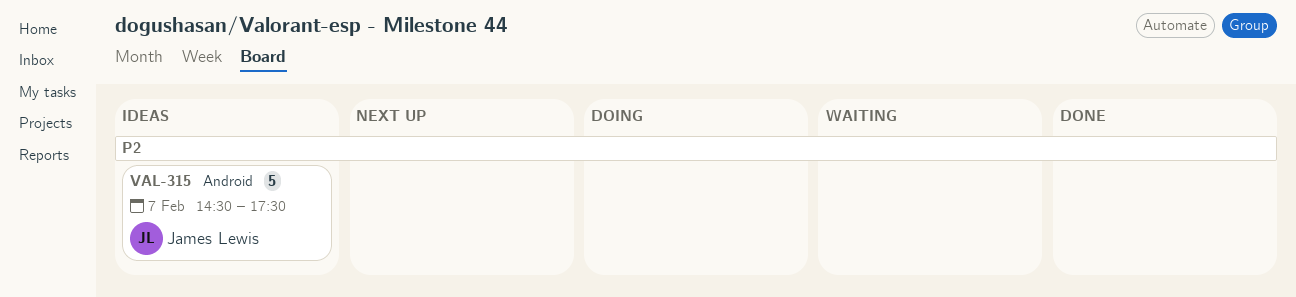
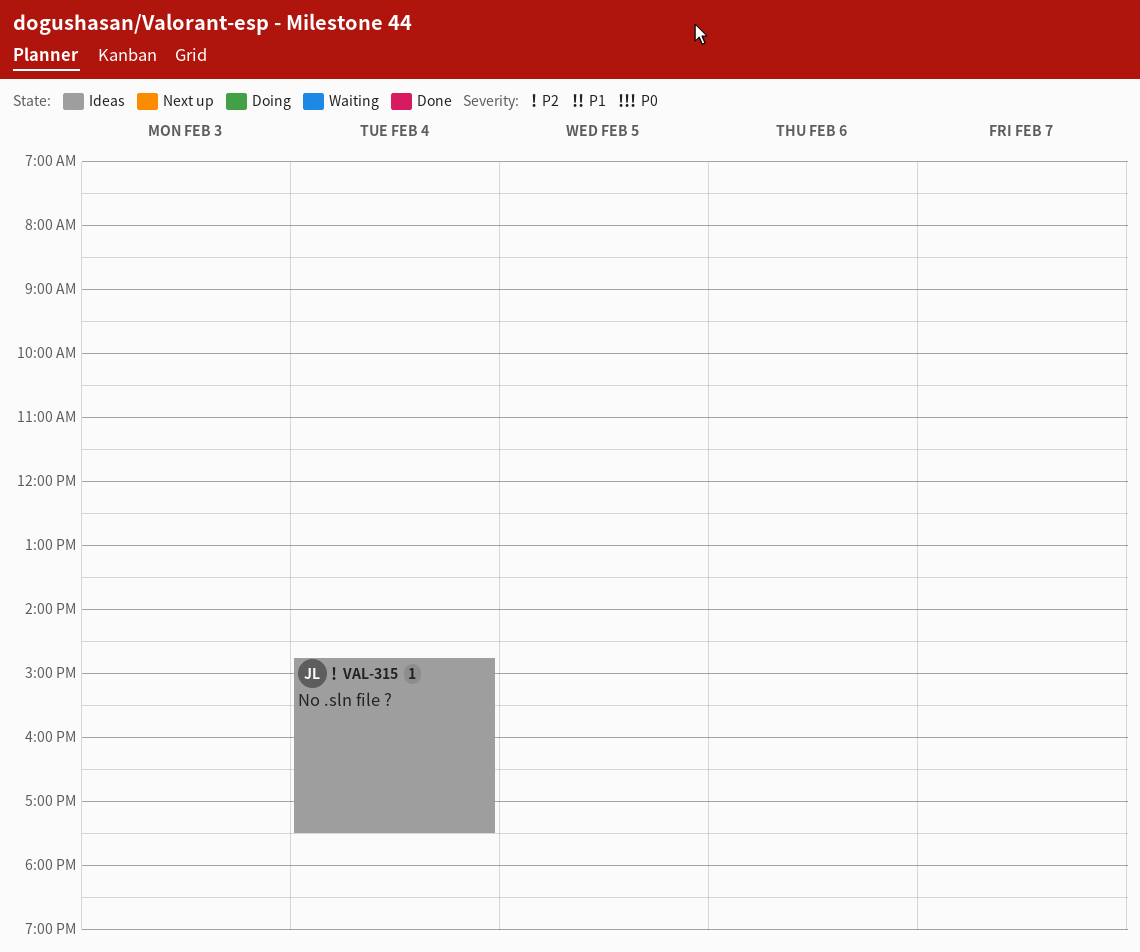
VAL-315, estimate: 5 -> 1
VAL-315, day: Feb 7 -> Feb 4
VAL-315, begins: 14:30 -> 14:45

